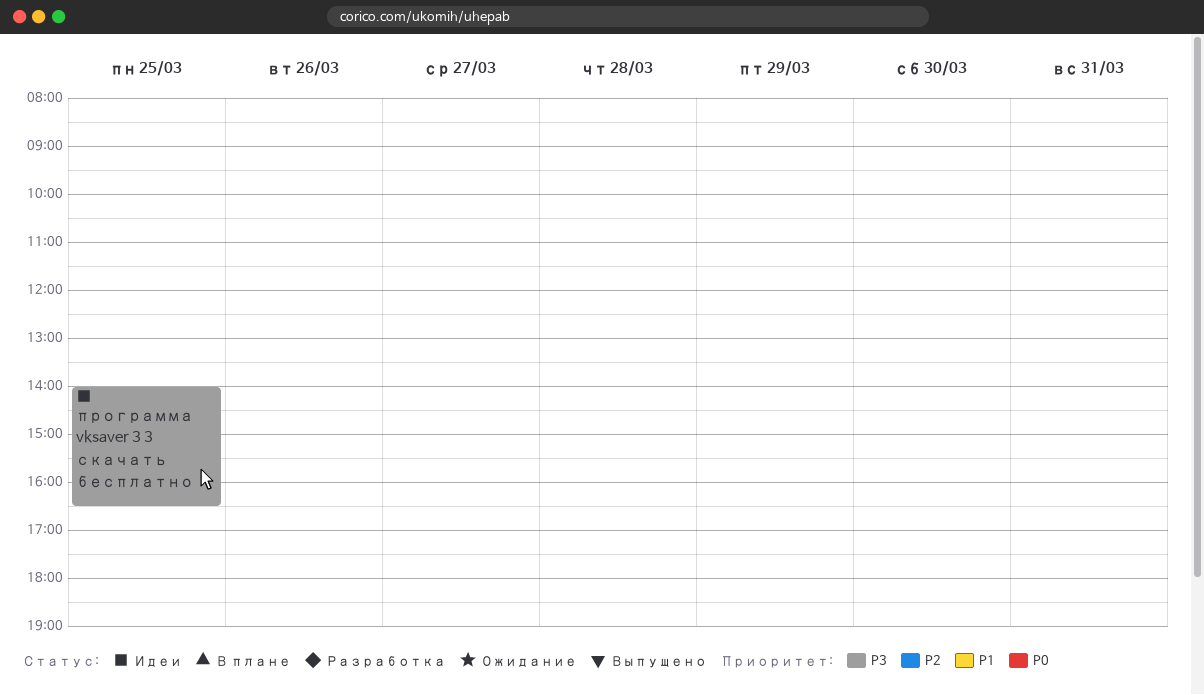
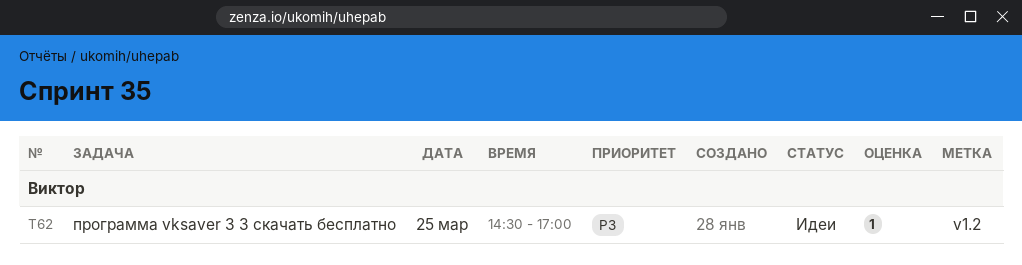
программа vksaver 3 3 скачать бесплатно, begins: 14:00 -> 14:30
программа vksaver 3 3 скачать бесплатно, ends: 16:30 -> 17:00

